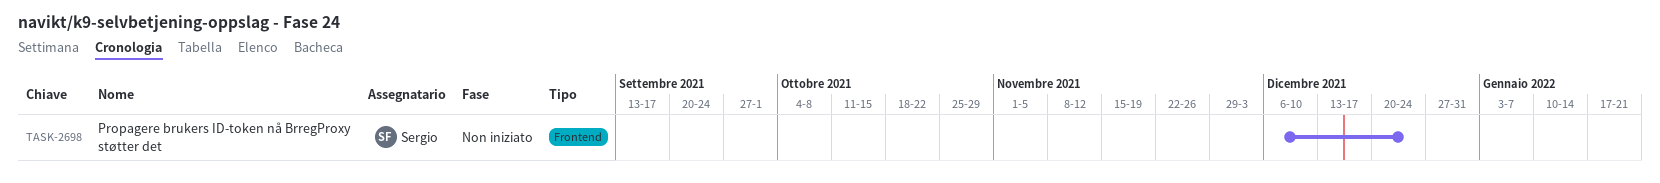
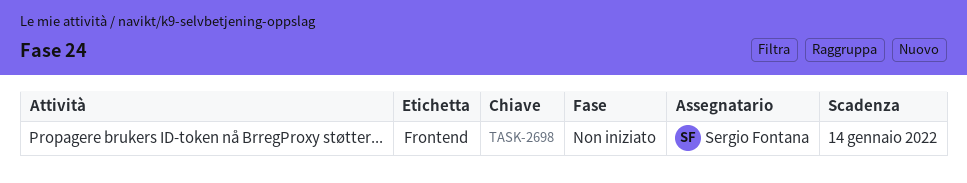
TASK-2698, due: Dec 24 -> Jan 14

